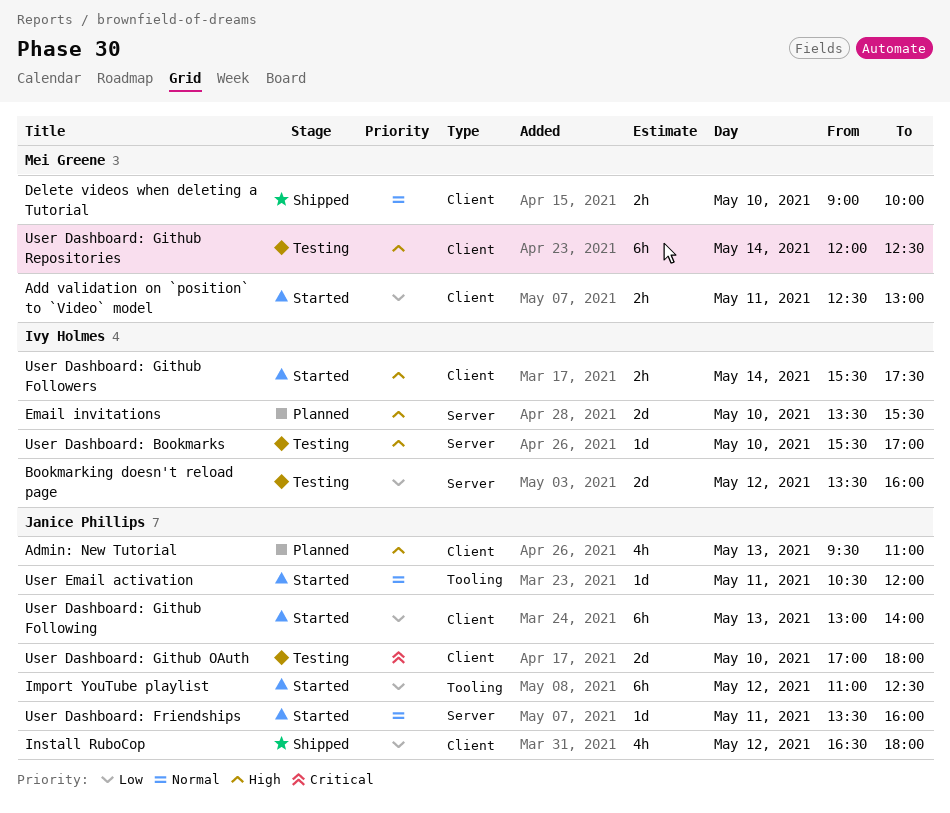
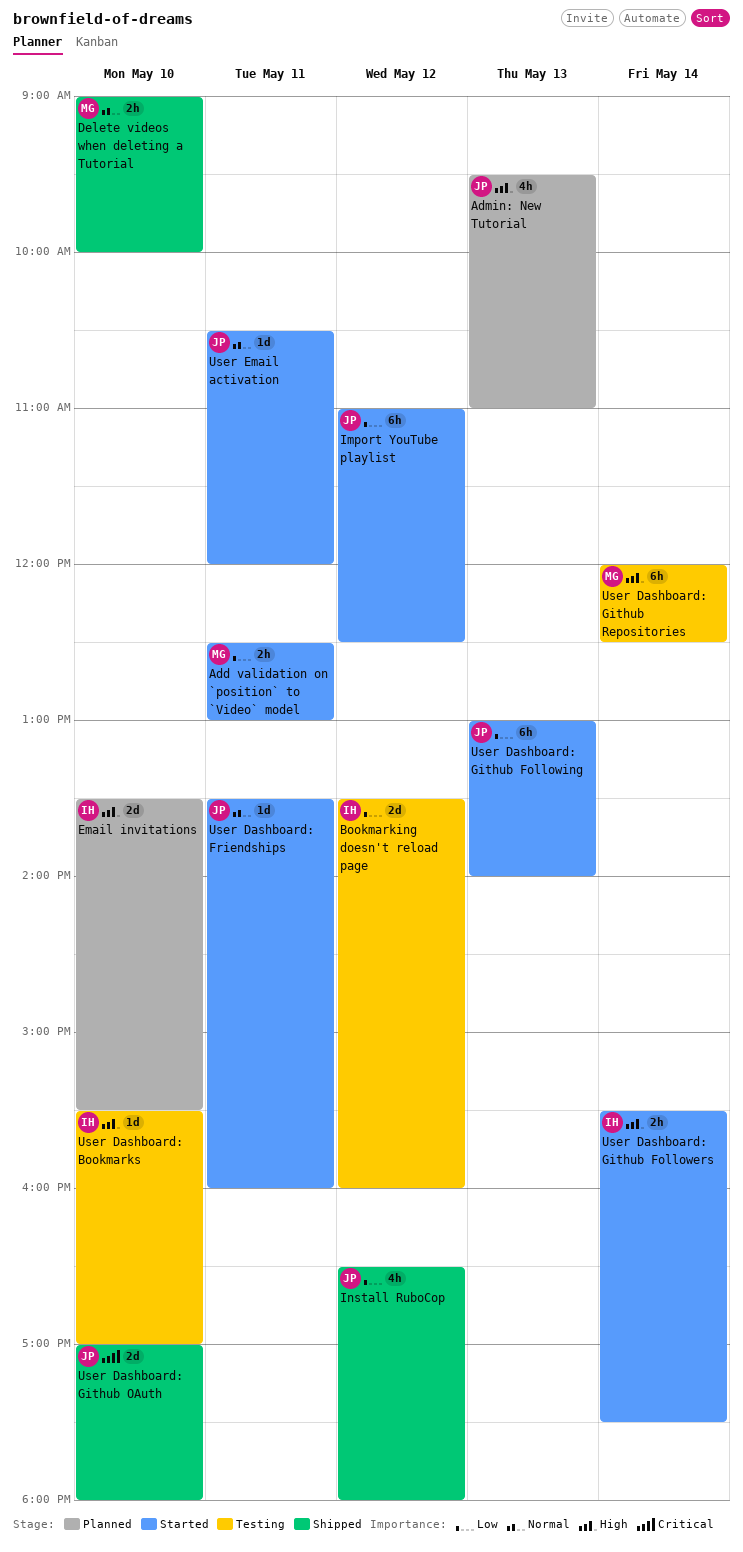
User Dashboard: Github OAuth, status: Testing -> Shipped

